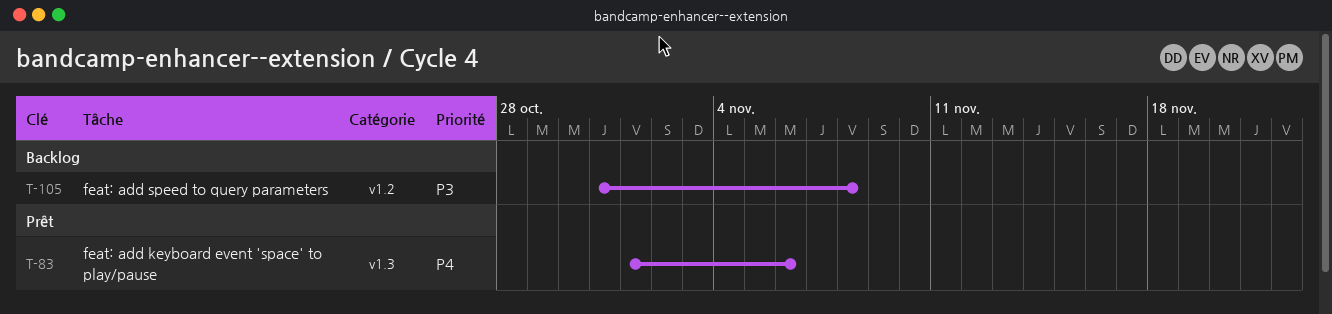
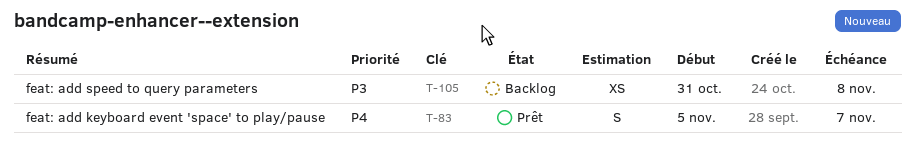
T-83, start: Nov 1 -> Nov 5
T-83, due: Nov 6 -> Nov 7

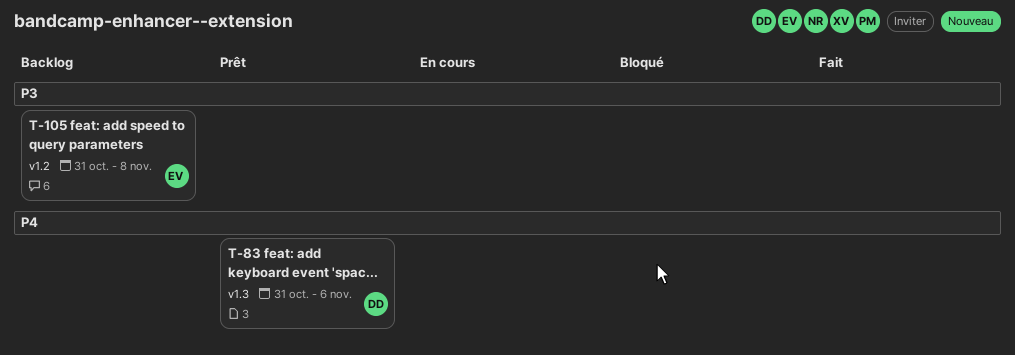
T-83, start: Nov 5 -> Oct 31
T-83, due: Nov 7 -> Nov 6

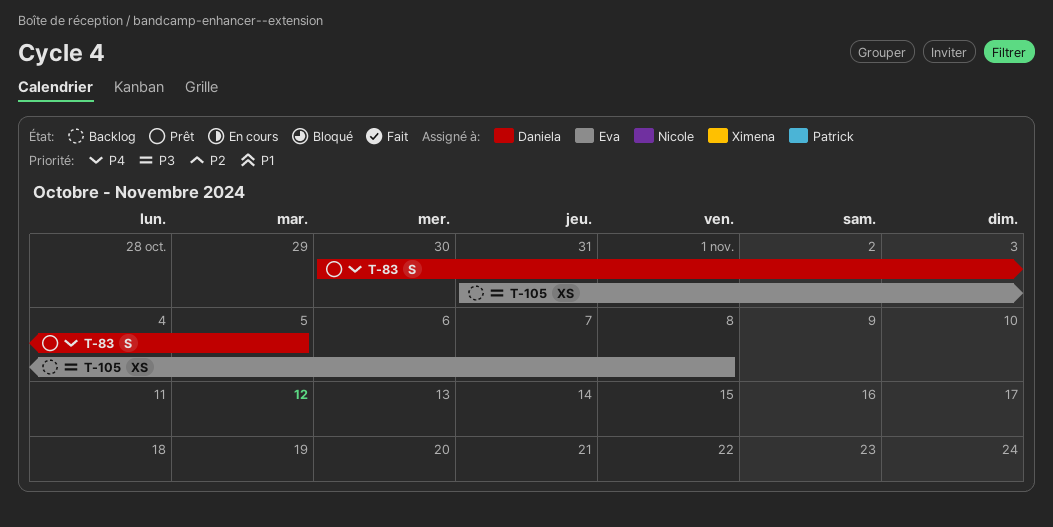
T-83, start: Oct 31 -> Oct 30
T-83, due: Nov 6 -> Nov 5

